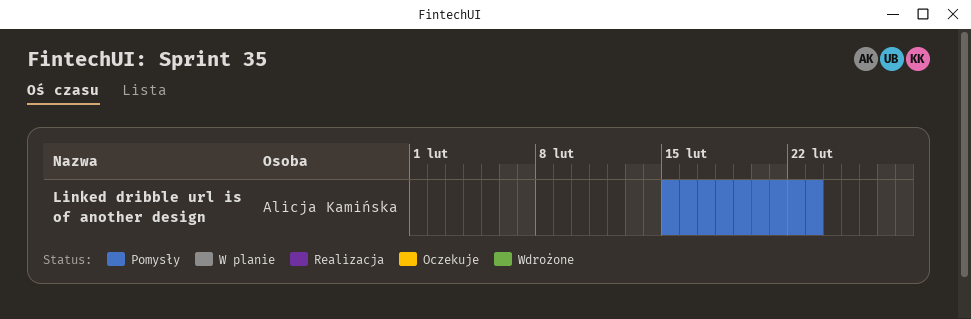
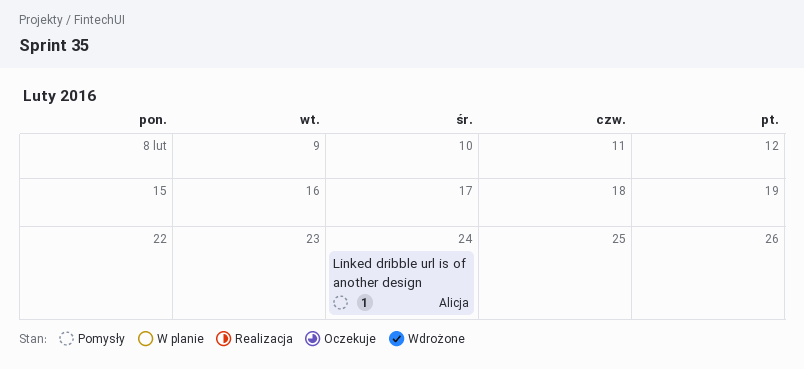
Linked dribble url is of another design, due: Feb 23 -> Feb 24

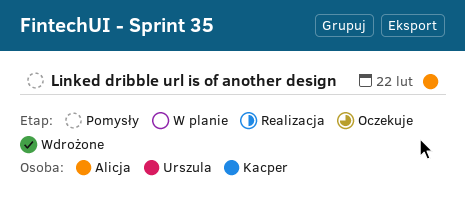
Linked dribble url is of another design, due: Feb 24 -> Feb 22

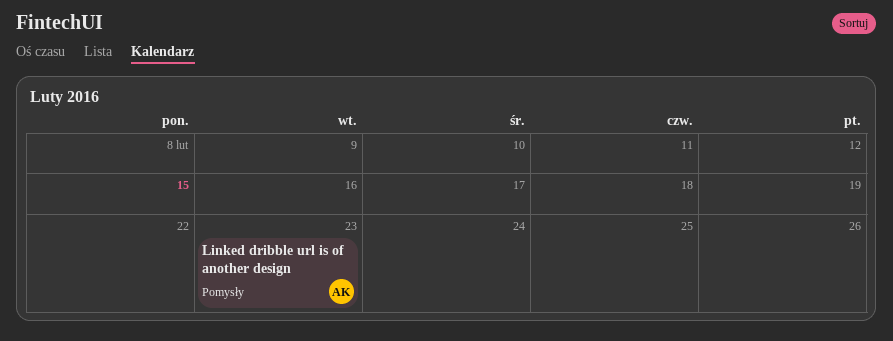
Linked dribble url is of another design, due: Feb 22 -> Feb 23

